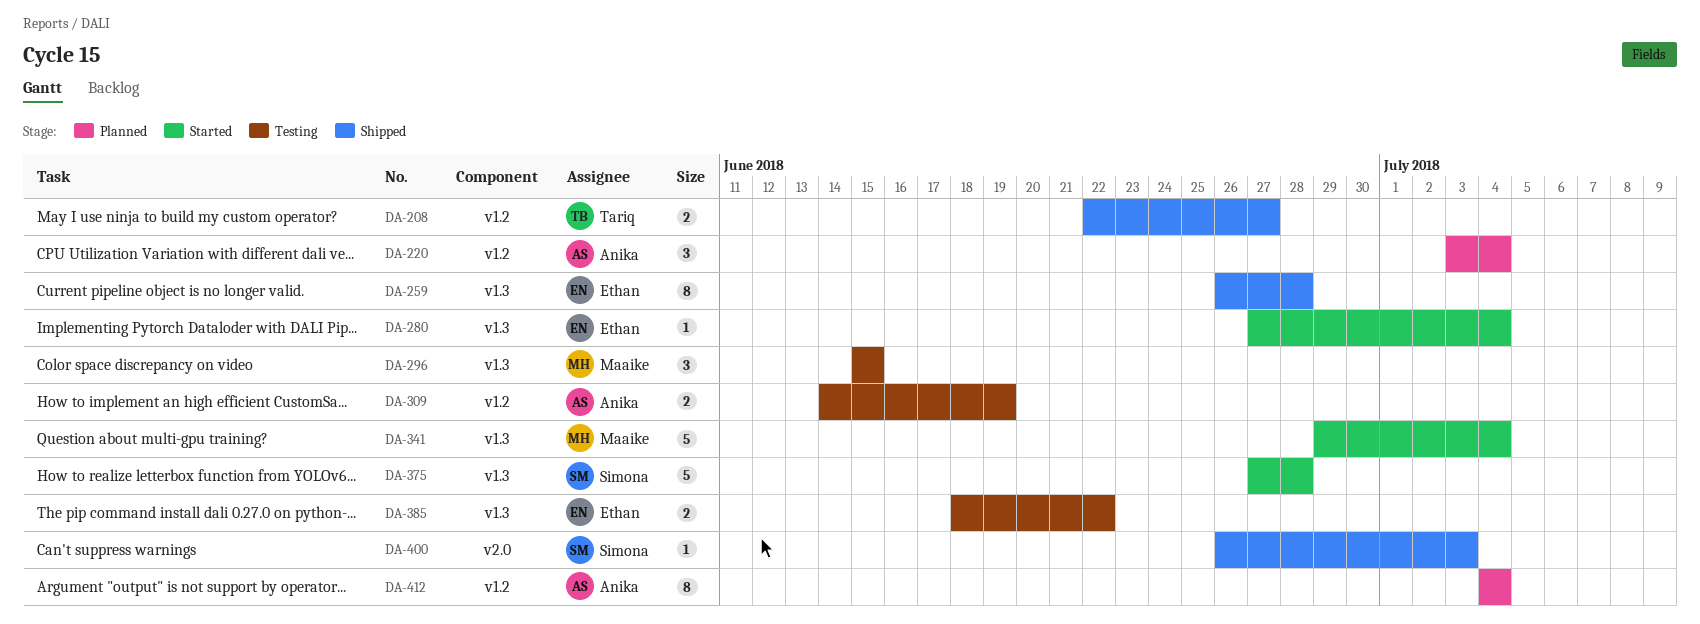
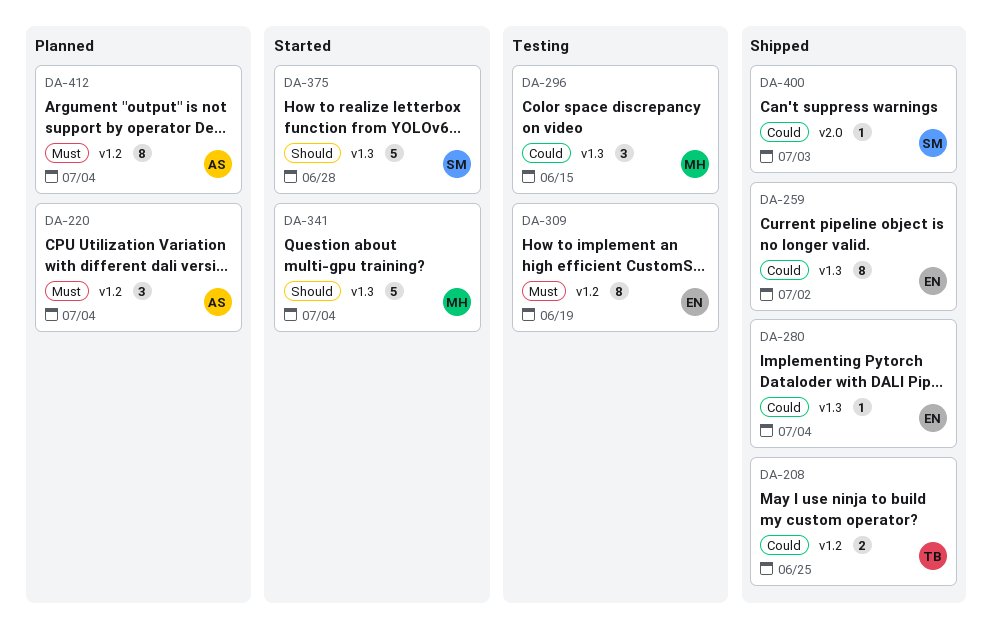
DA-208, due: Jun 27 -> Jun 25
DA-259, due: Jun 28 -> Jul 2
DA-280, status: Started -> Shipped
DA-309, owner: Anika -> Ethan
DA-309, estimate: 2 -> 8
DA-385: present -> none

